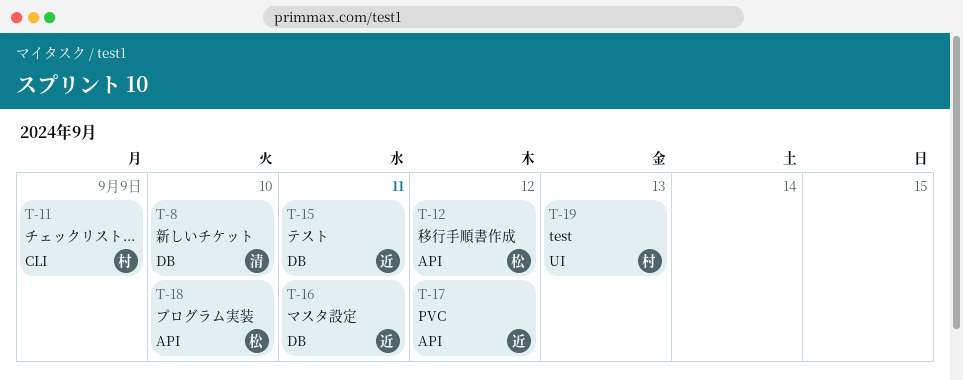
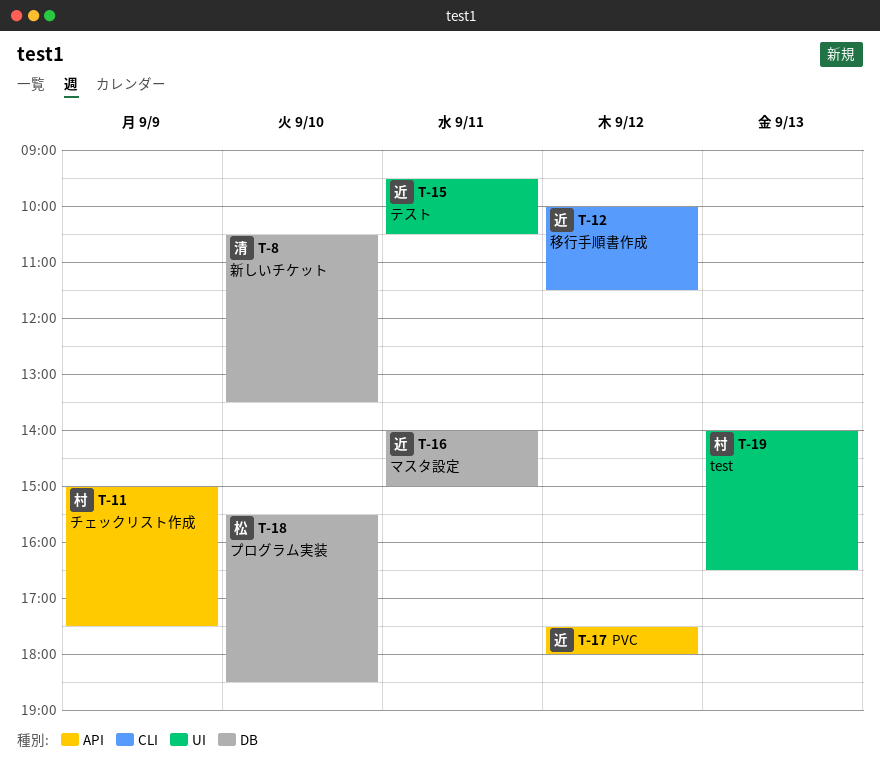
T-11, label: CLI -> API
T-12, owner: 松 -> 近
T-12, label: API -> CLI
T-15, label: DB -> UI
T-18, label: API -> DB

